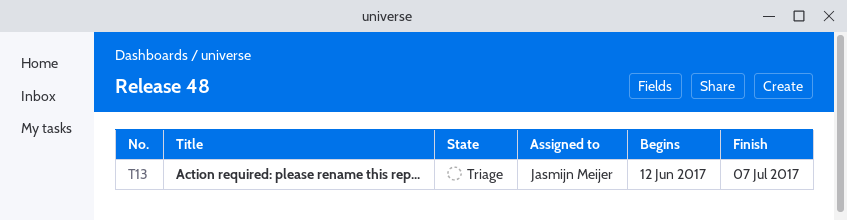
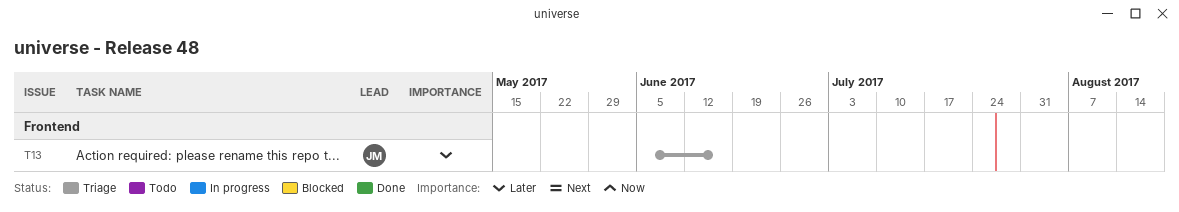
T13, start: Jun 12 -> Jun 5
T13, due: Jul 7 -> Jun 16

